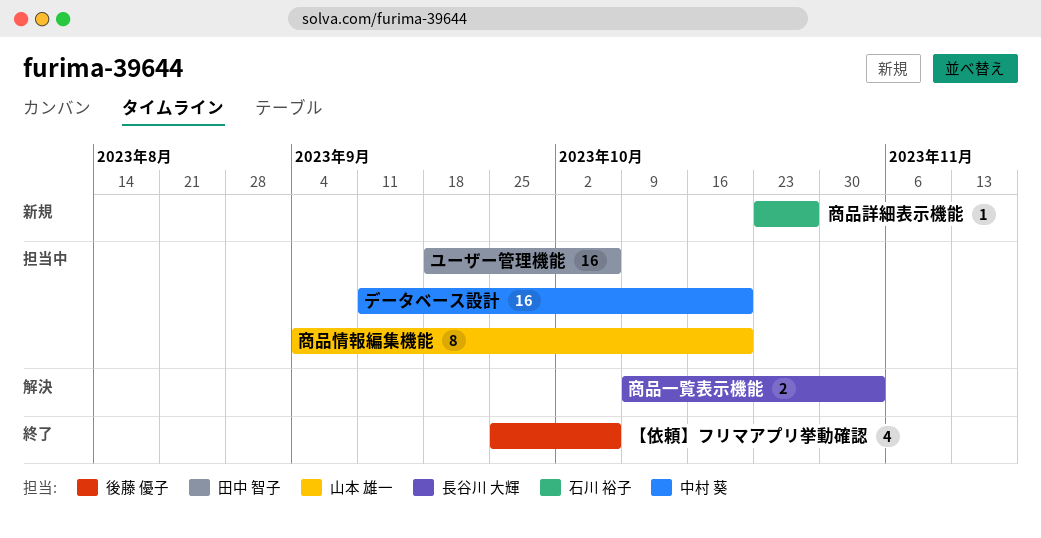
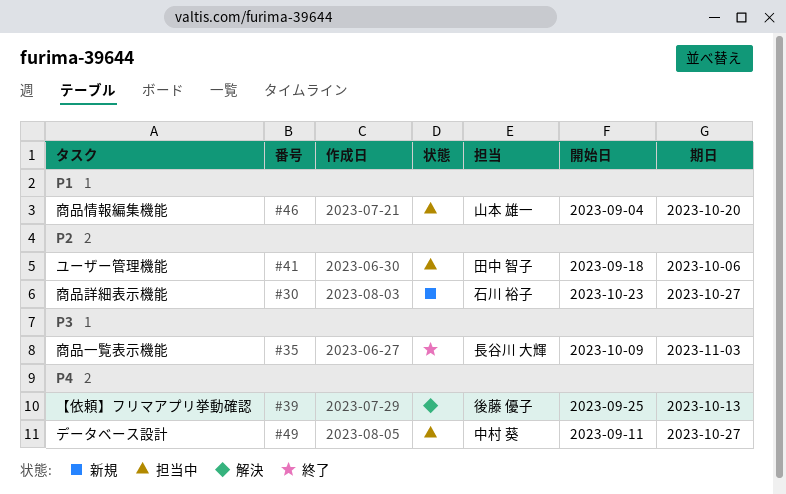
【依頼】フリマアプリ挙動確認, status: 終了 -> 解決
【依頼】フリマアプリ挙動確認, due: Oct 6 -> Oct 13
データベース設計, due: Oct 20 -> Oct 27
商品一覧表示機能, status: 解決 -> 終了

